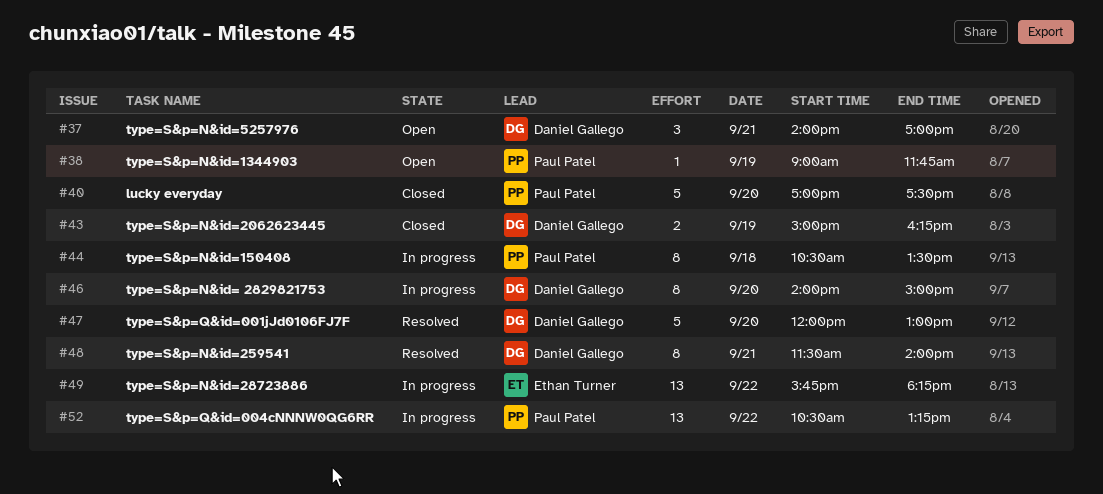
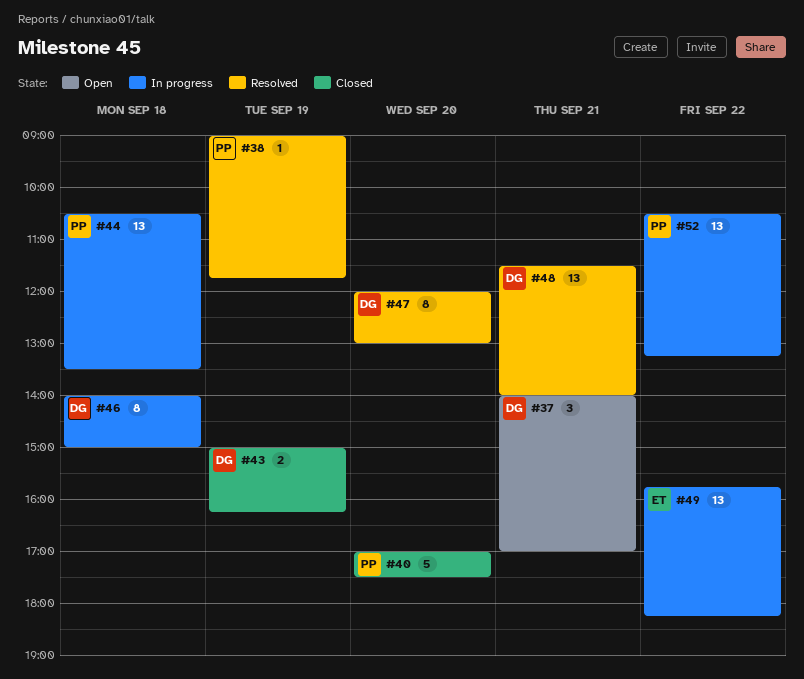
#38, status: Open -> Resolved
#44, estimate: 8 -> 13
#46, day: Sep 20 -> Sep 18
#47, estimate: 5 -> 8
#48, estimate: 8 -> 13

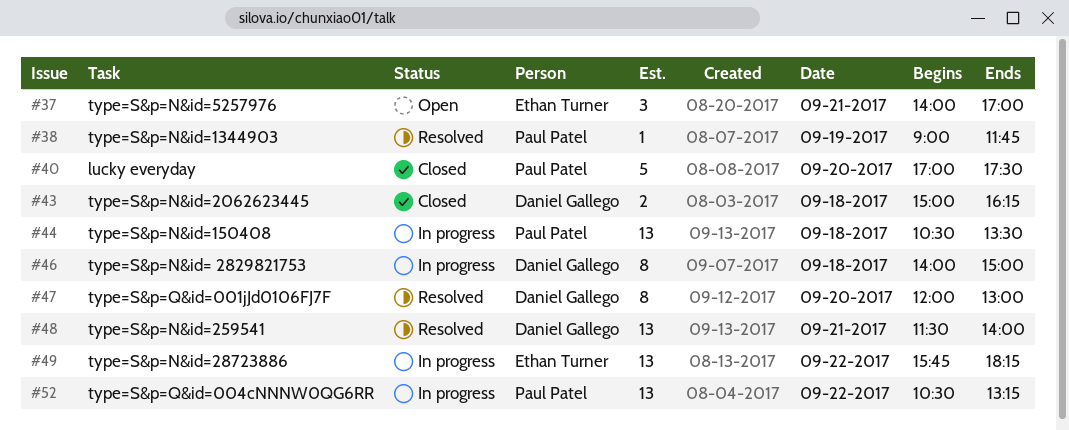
#37, owner: Daniel Gallego -> Ethan Turner
#43, day: Sep 19 -> Sep 18

